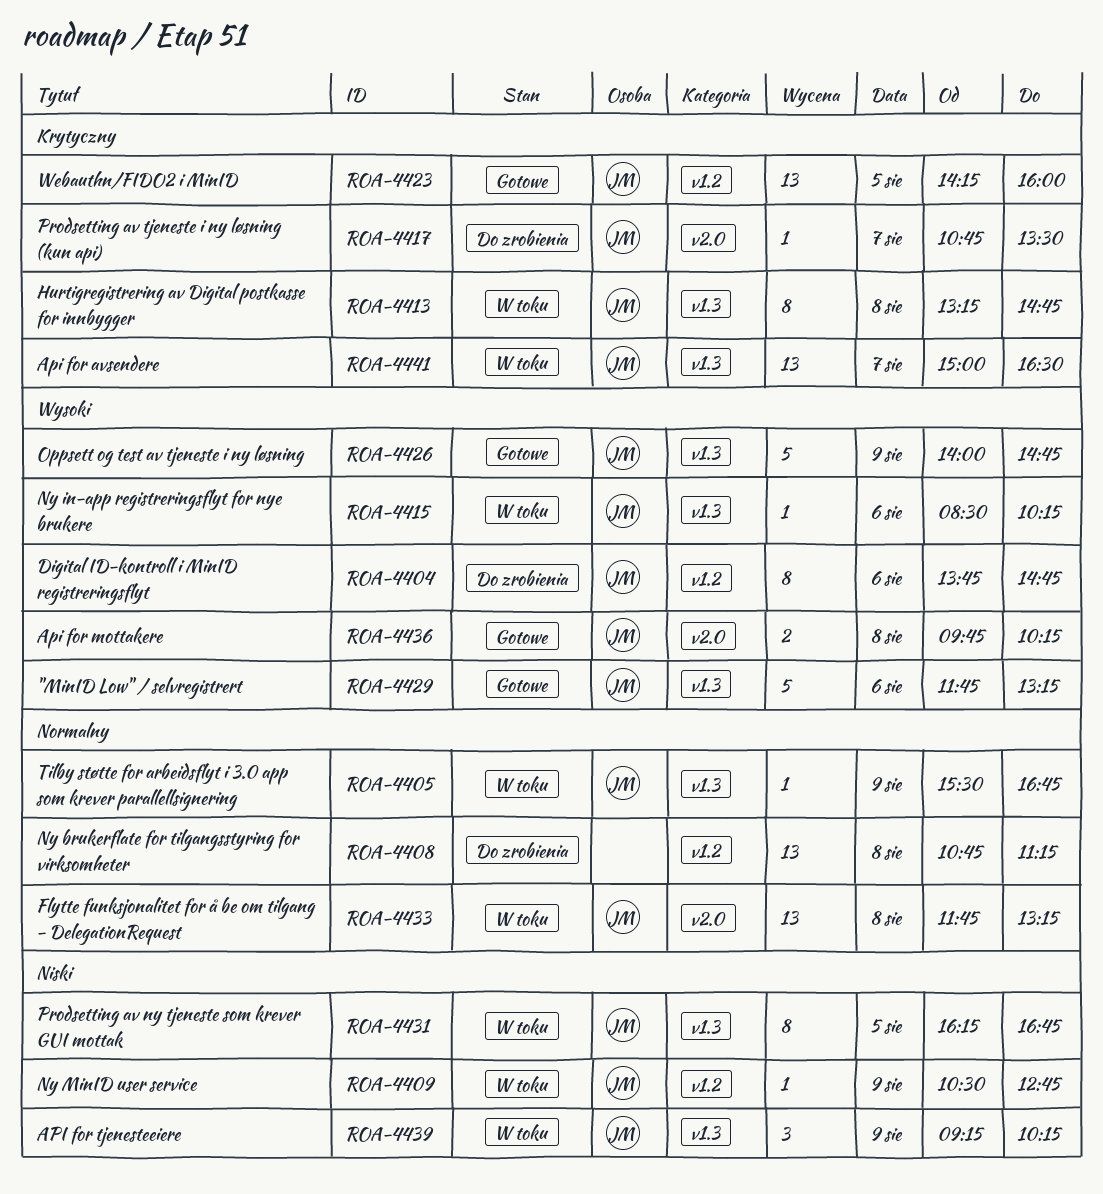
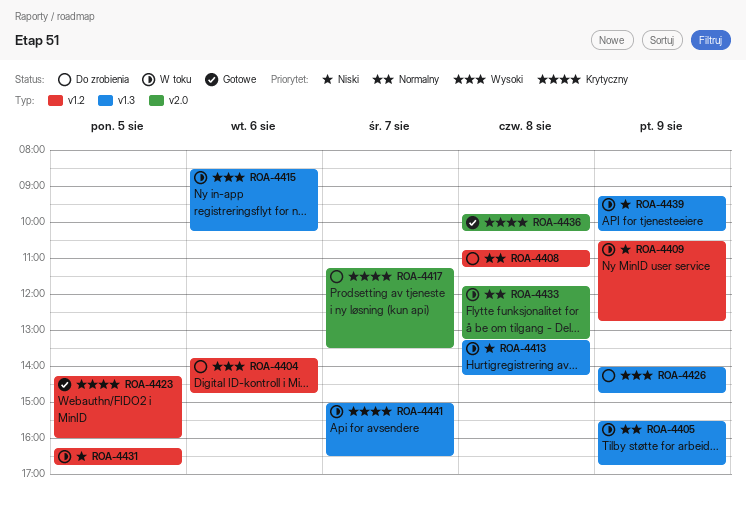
ROA-4413, priority: Krytyczny -> Niski
ROA-4413, ends: 14:45 -> 14:15
ROA-4417, begins: 10:45 -> 11:15
ROA-4426, status: Gotowe -> Do zrobienia
ROA-4429: present -> none
ROA-4431, label: v1.3 -> v1.2
ROA-4436, priority: Wysoki -> Krytyczny

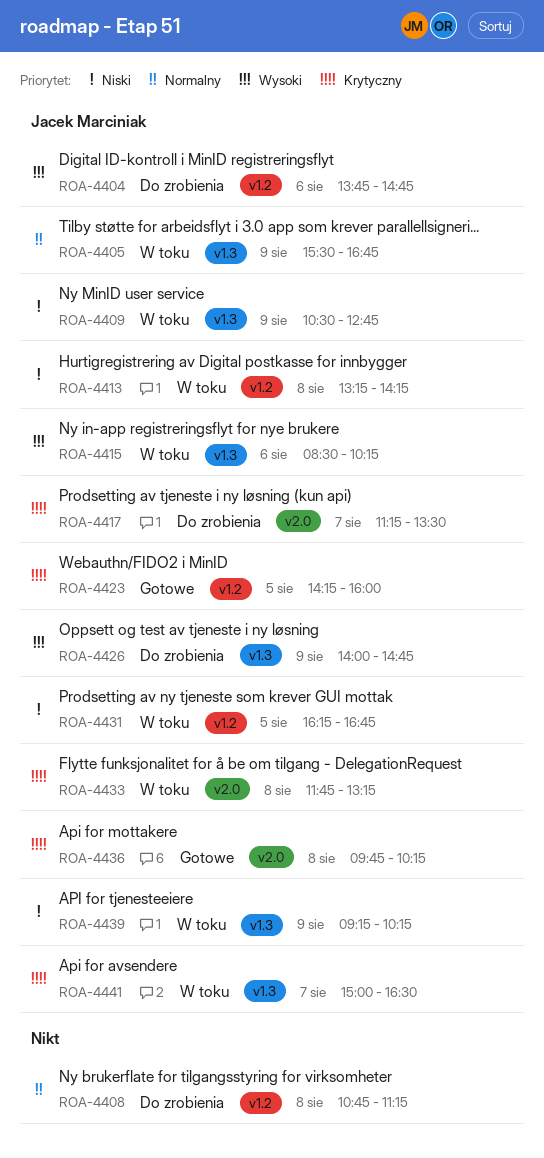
ROA-4409, label: v1.2 -> v1.3
ROA-4413, label: v1.3 -> v1.2
ROA-4433, priority: Normalny -> Krytyczny

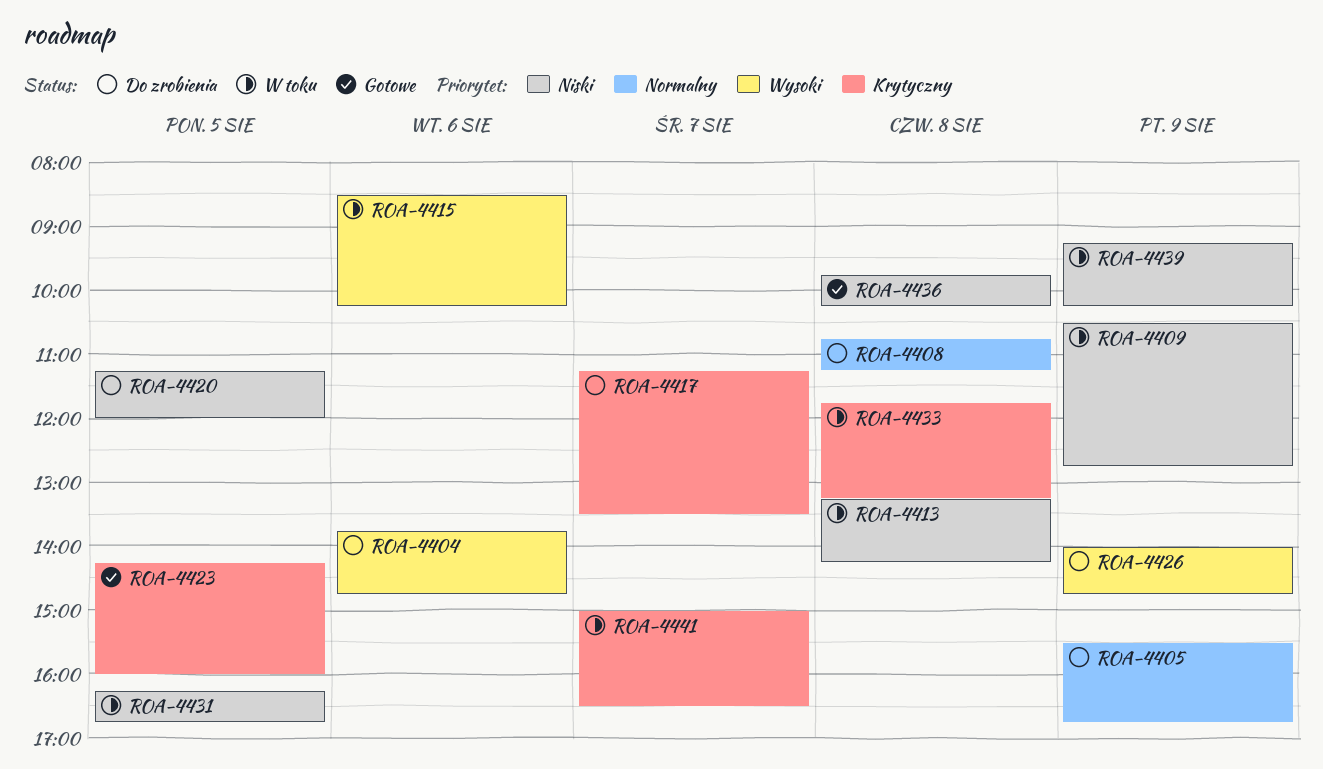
ROA-4405, status: W toku -> Do zrobienia
ROA-4420: none -> present
ROA-4436, priority: Krytyczny -> Niski

